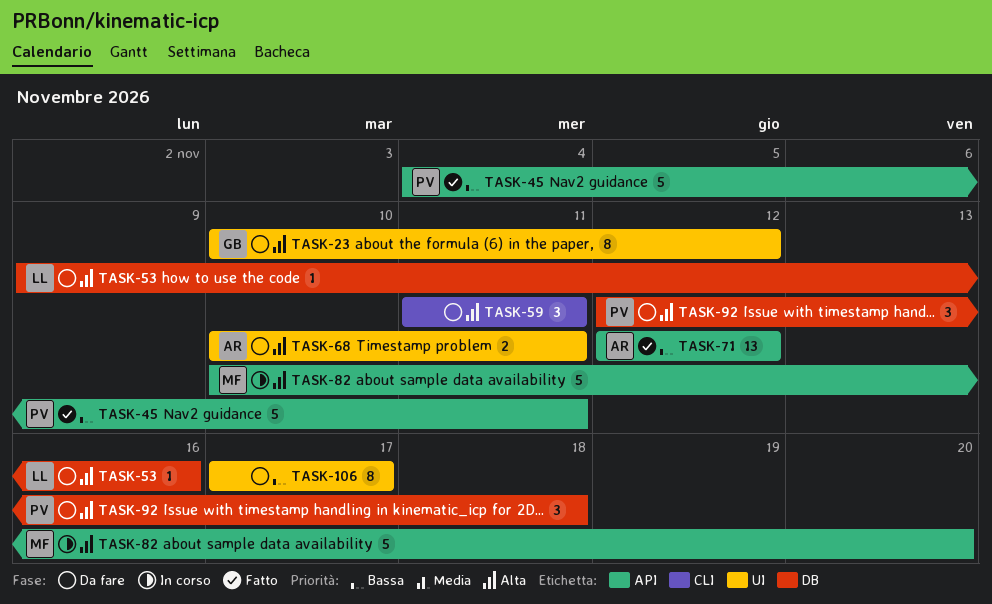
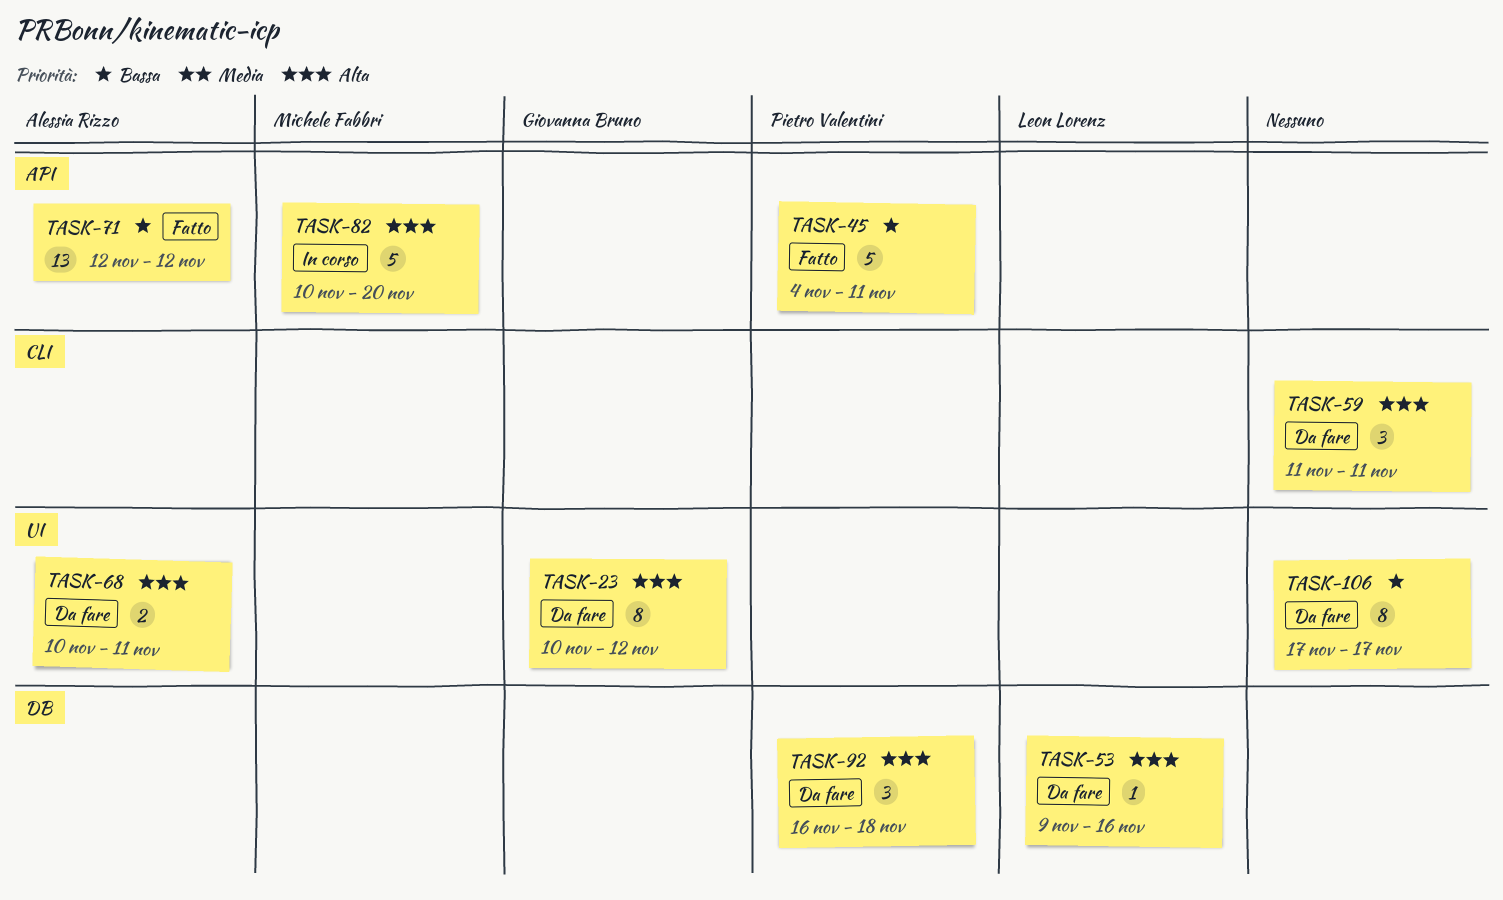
TASK-92, start: Nov 12 -> Nov 16

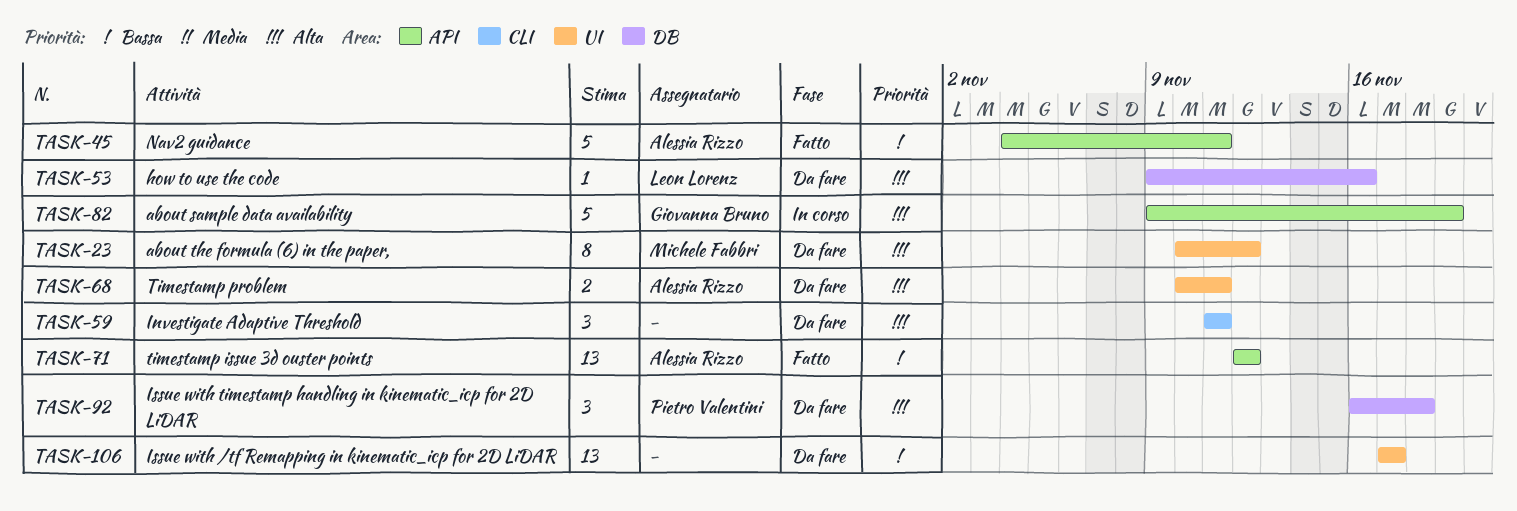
TASK-23, owner: Giovanna Bruno -> Michele Fabbri
TASK-45, owner: Pietro Valentini -> Alessia Rizzo
TASK-82, owner: Michele Fabbri -> Giovanna Bruno
TASK-82, start: Nov 10 -> Nov 9
TASK-82, due: Nov 20 -> Nov 19
TASK-106, estimate: 8 -> 13

